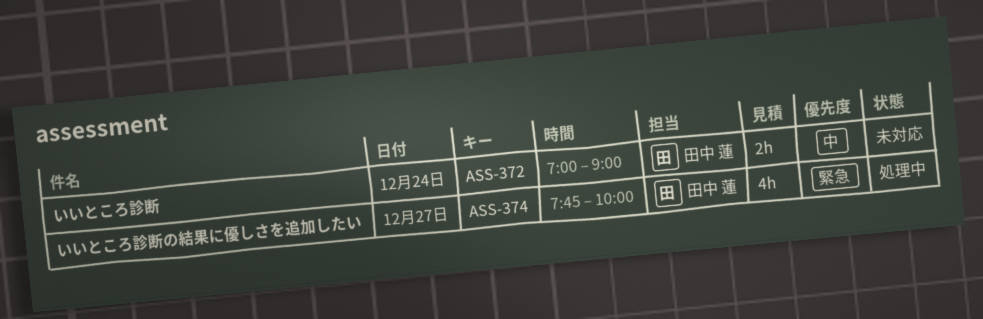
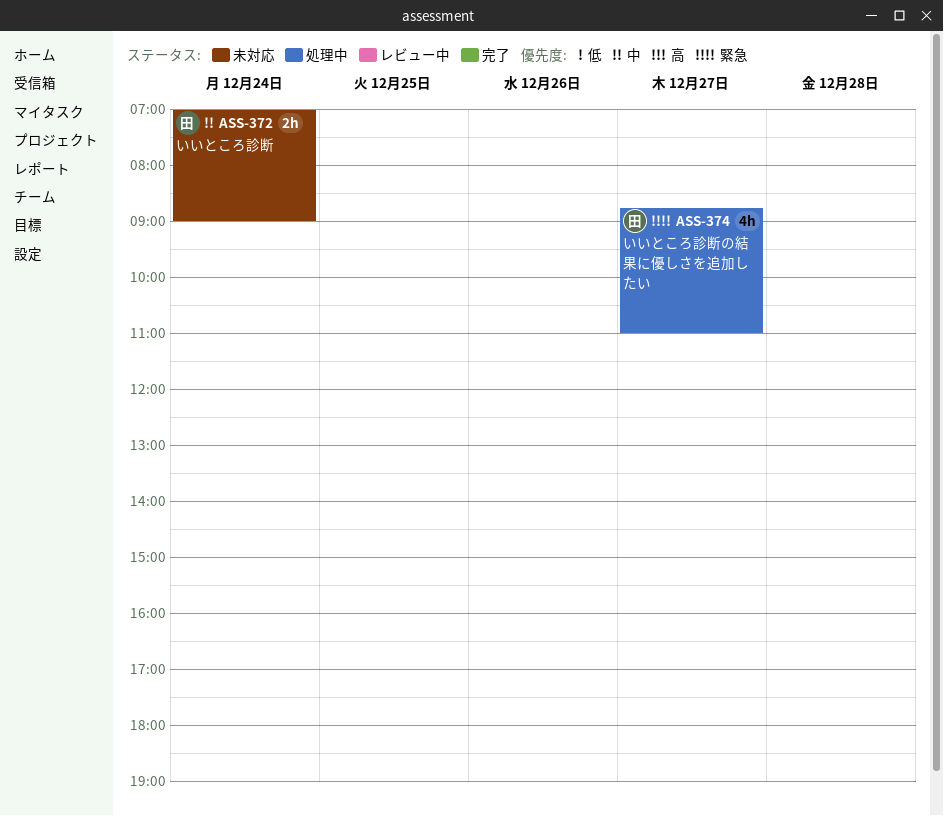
ASS-374, begins: 07:45 -> 08:45
ASS-374, ends: 10:00 -> 11:00

